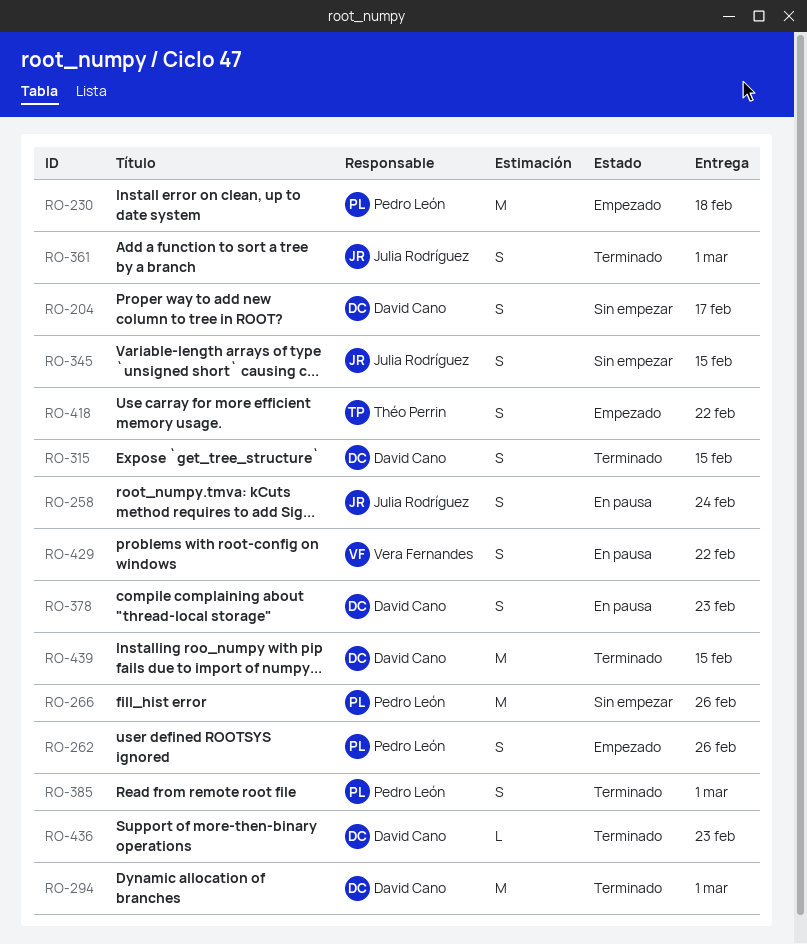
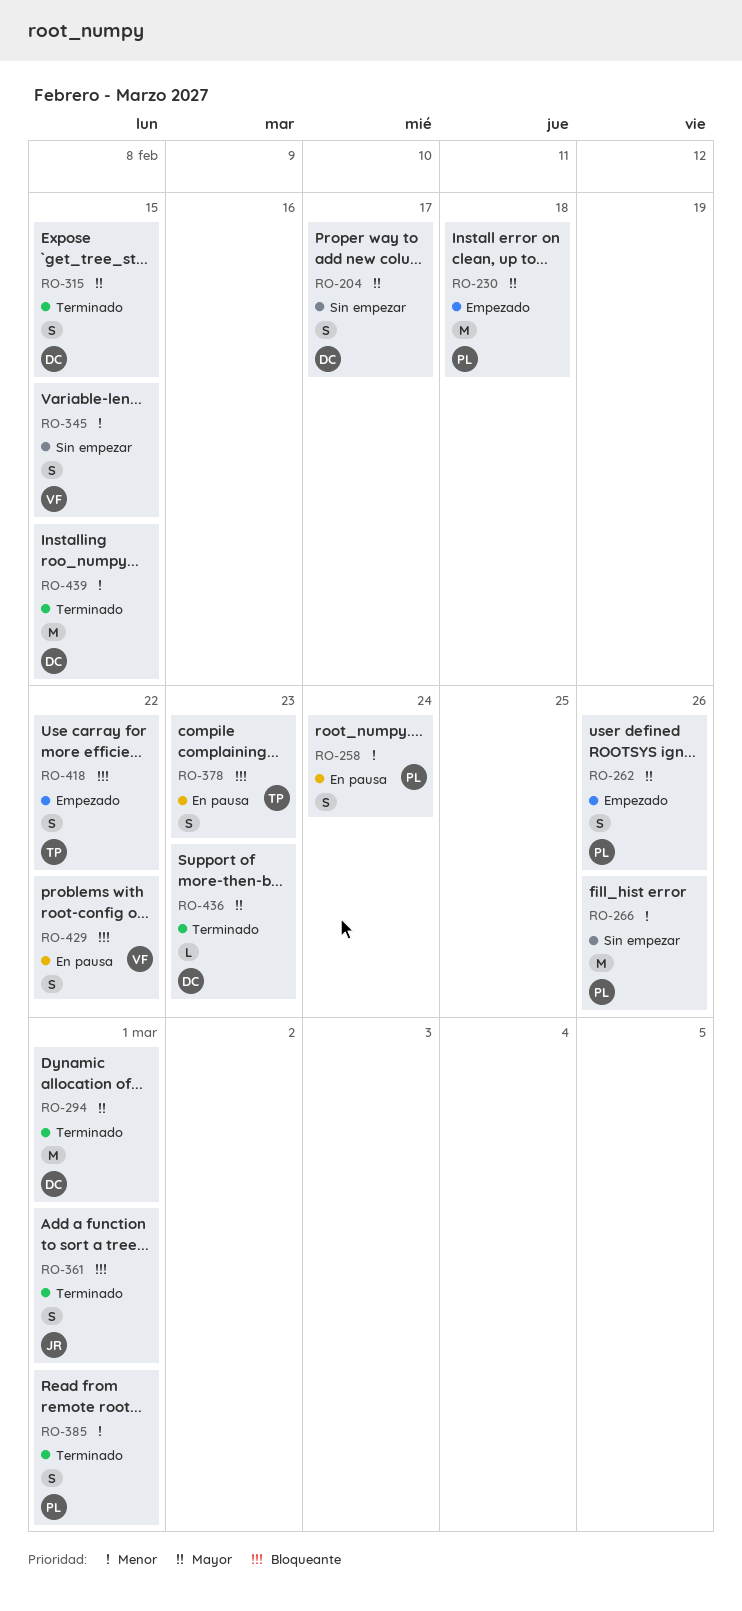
RO-258, owner: Julia Rodríguez -> Pedro León
RO-345, owner: Julia Rodríguez -> Vera Fernandes
RO-378, owner: David Cano -> Théo Perrin

